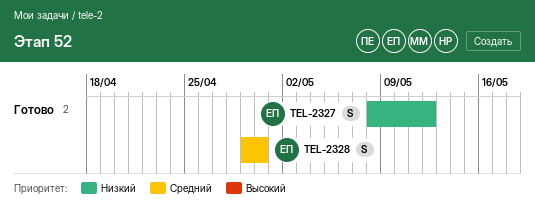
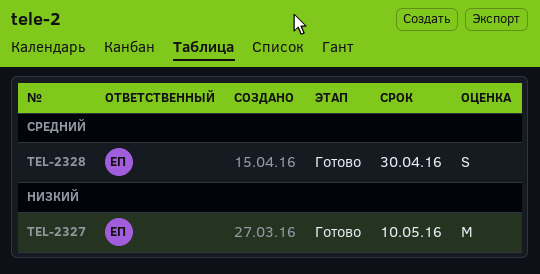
TEL-2327, estimate: S -> M
TEL-2327, due: May 12 -> May 10

